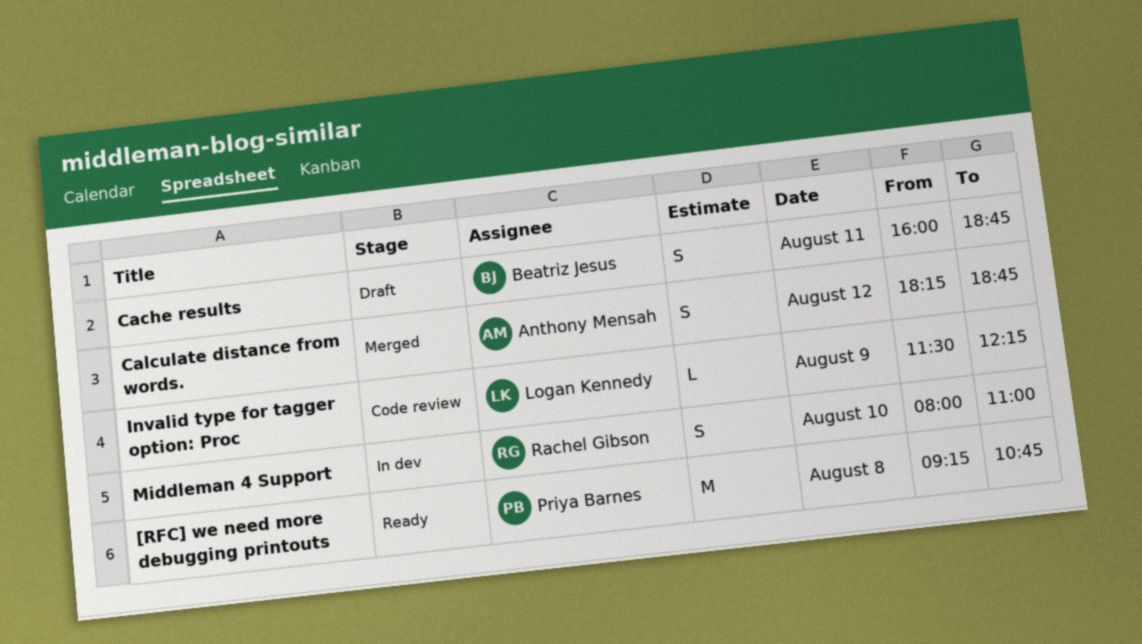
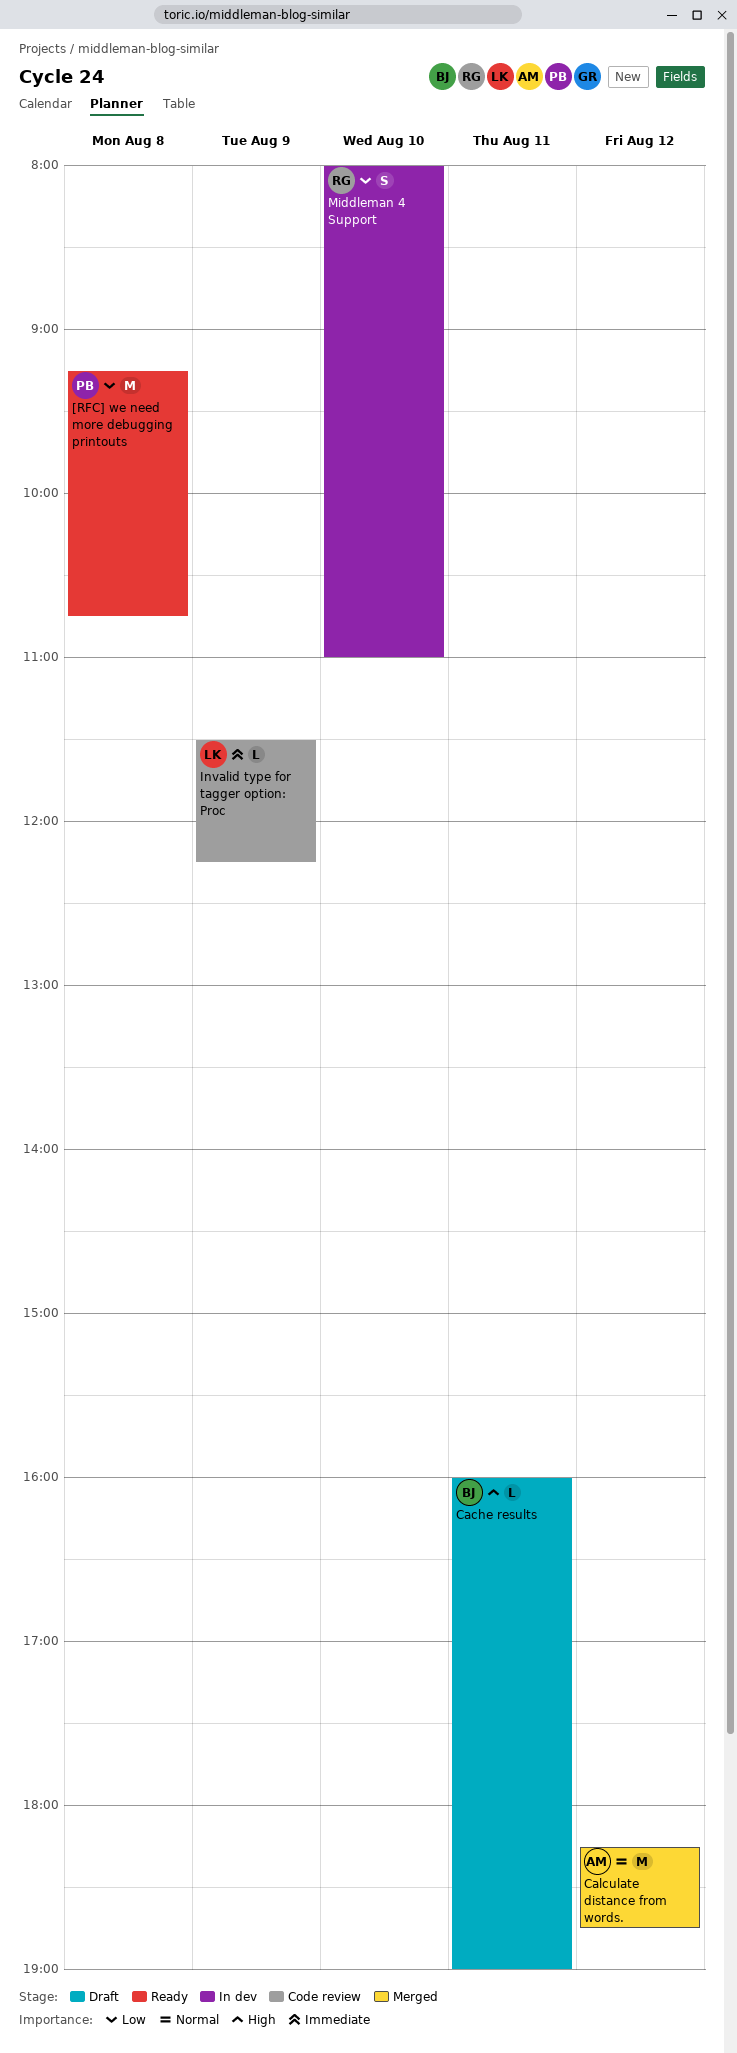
Cache results, estimate: S -> L
Cache results, ends: 18:45 -> 19:00
Calculate distance from words., estimate: S -> M

